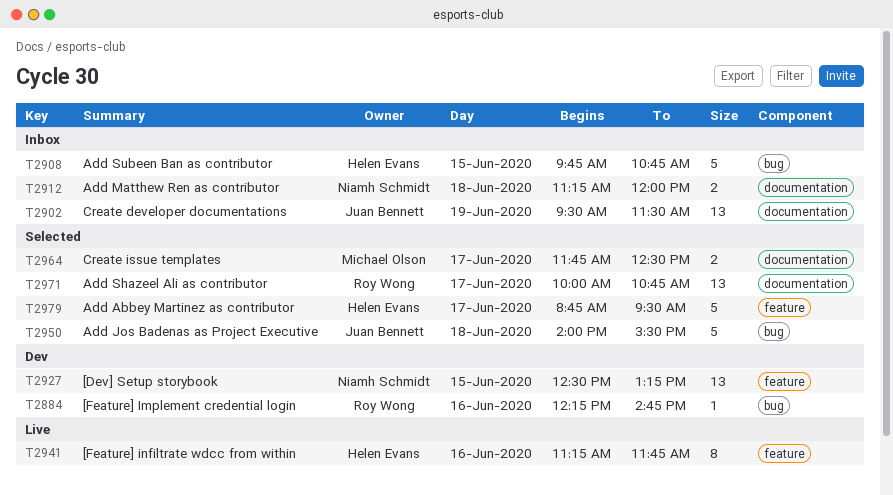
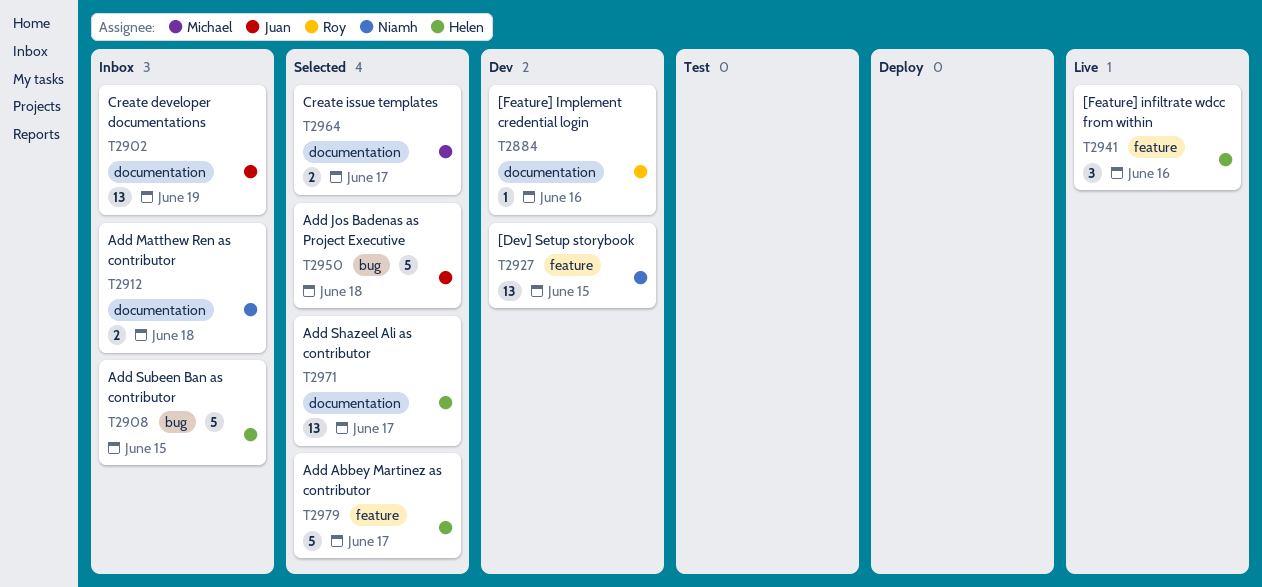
T2884, label: bug -> documentation
T2941, estimate: 8 -> 3
T2971, owner: Roy Wong -> Helen Evans

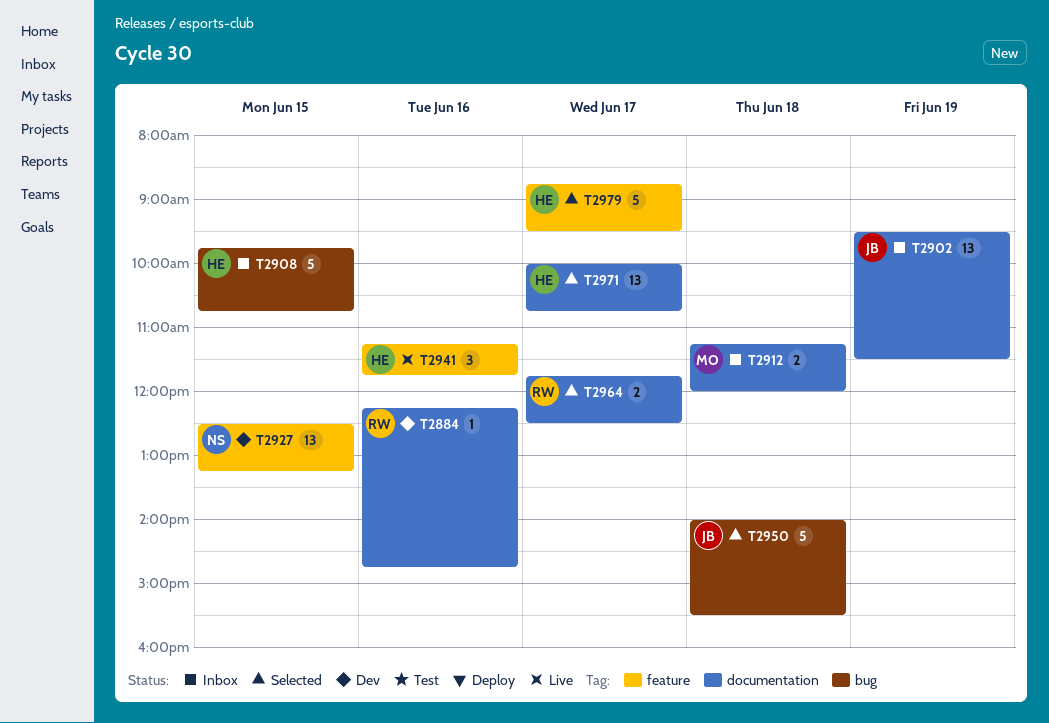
T2912, owner: Niamh -> Michael
T2964, owner: Michael -> Roy

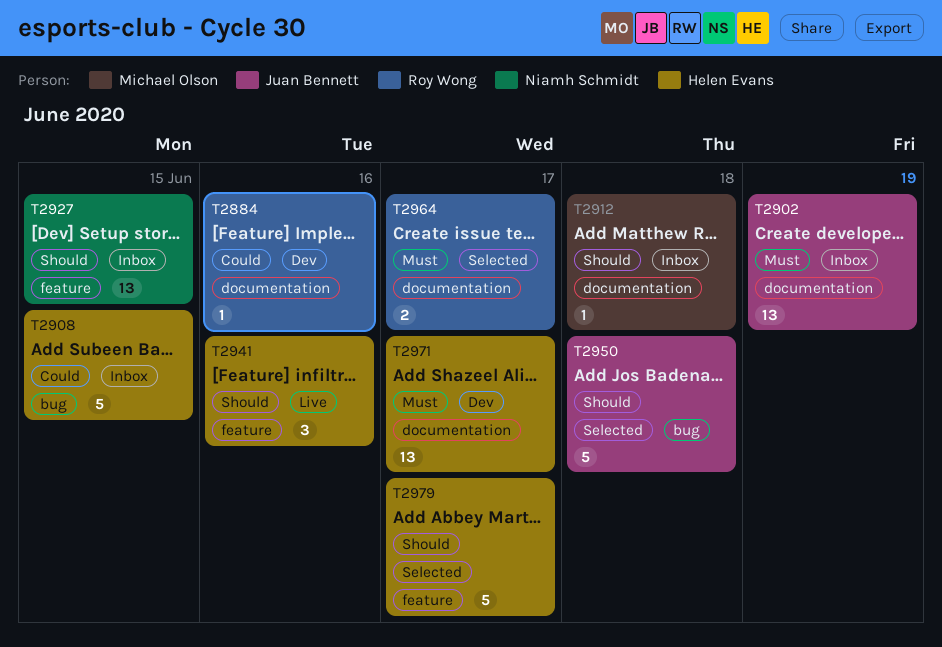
T2912, estimate: 2 -> 1
T2927, status: Dev -> Inbox
T2971, status: Selected -> Dev

